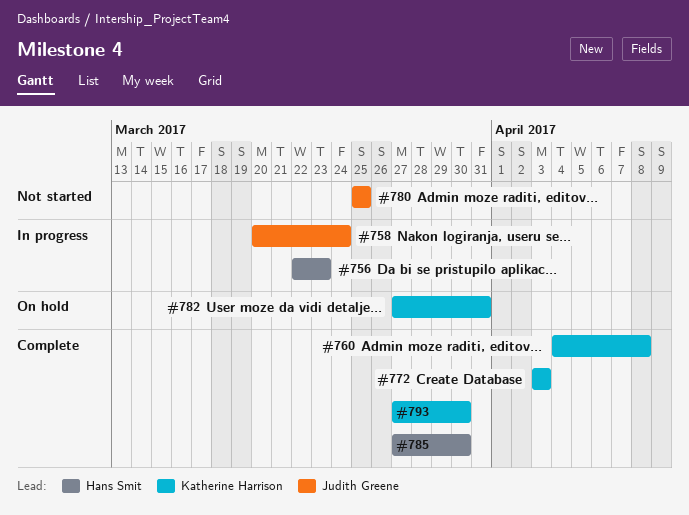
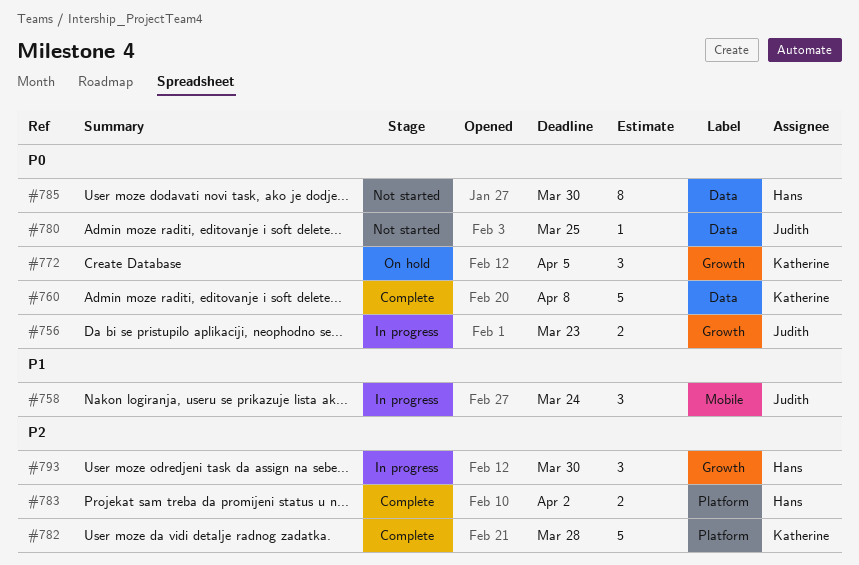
#756, owner: Hans Smit -> Judith Greene
#772, status: Complete -> On hold
#772, due: Apr 3 -> Apr 5
#782, status: On hold -> Complete
#782, due: Mar 31 -> Mar 28
#783: none -> present
#785, status: Complete -> Not started
#793, status: Complete -> In progress
#793, owner: Katherine Harrison -> Hans Smit

